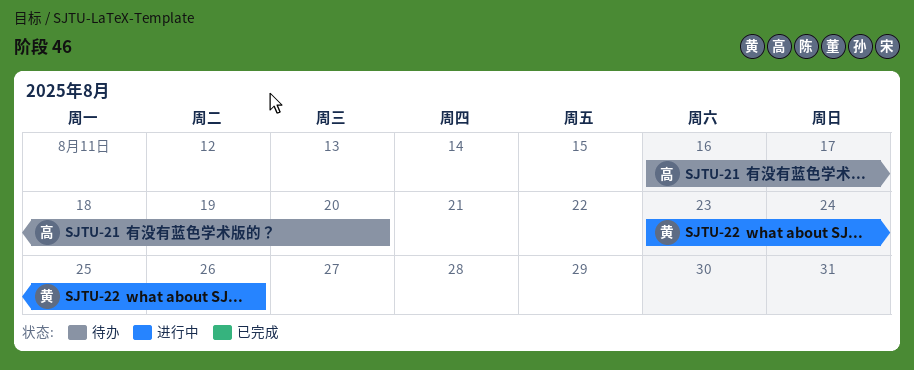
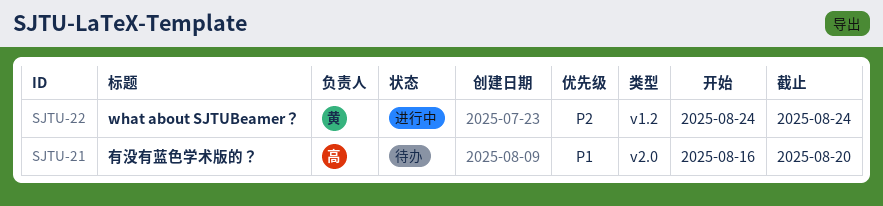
SJTU-22, start: Aug 23 -> Aug 24
SJTU-22, due: Aug 26 -> Aug 24

